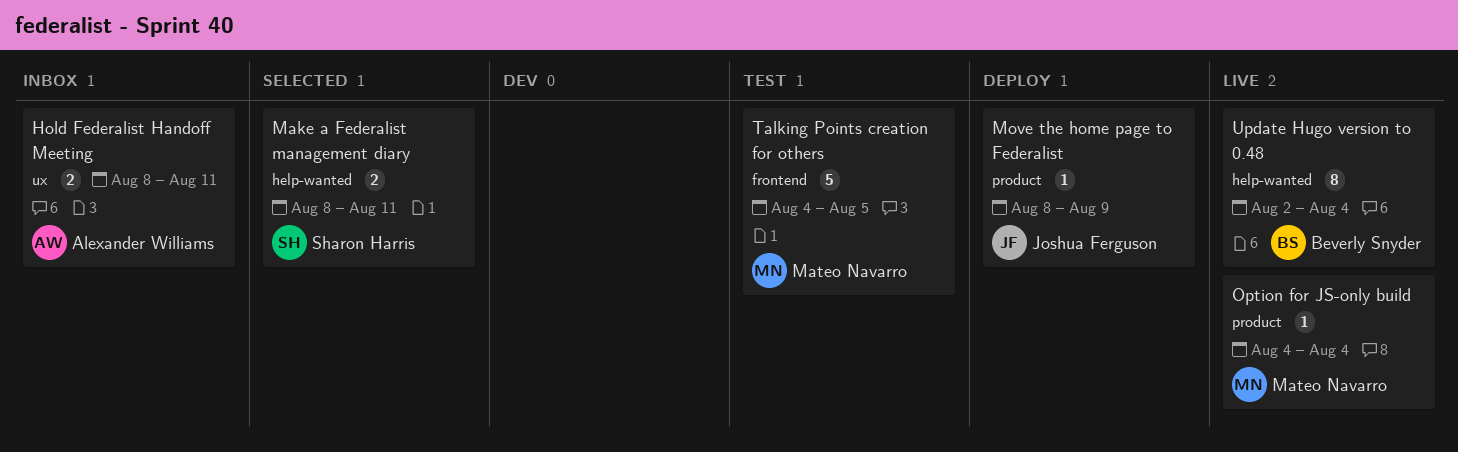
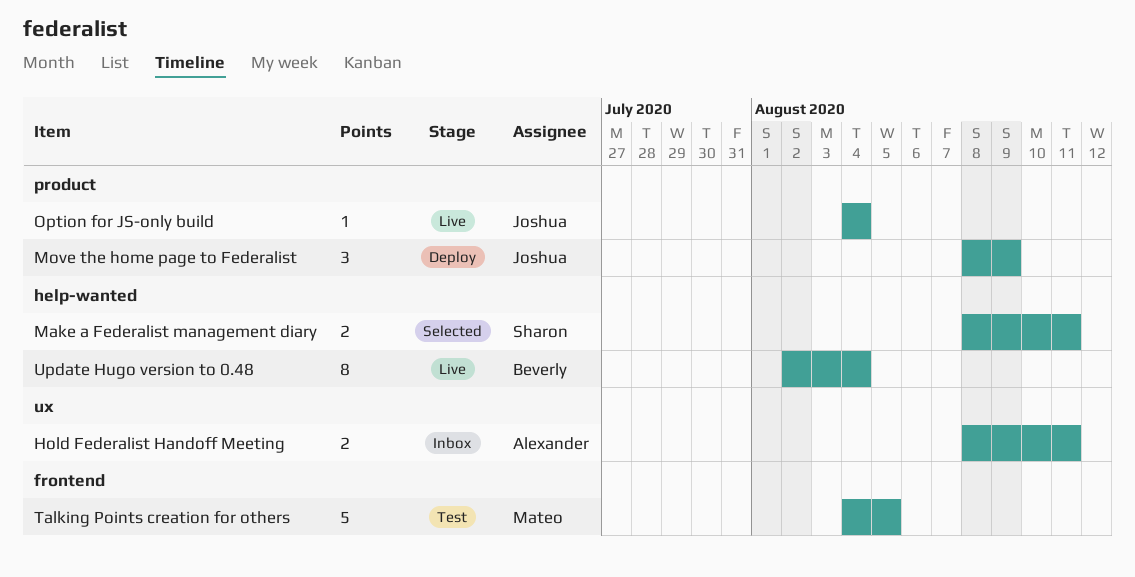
Move the home page to Federalist, estimate: 1 -> 3
Option for JS-only build, owner: Mateo Navarro -> Joshua Ferguson

